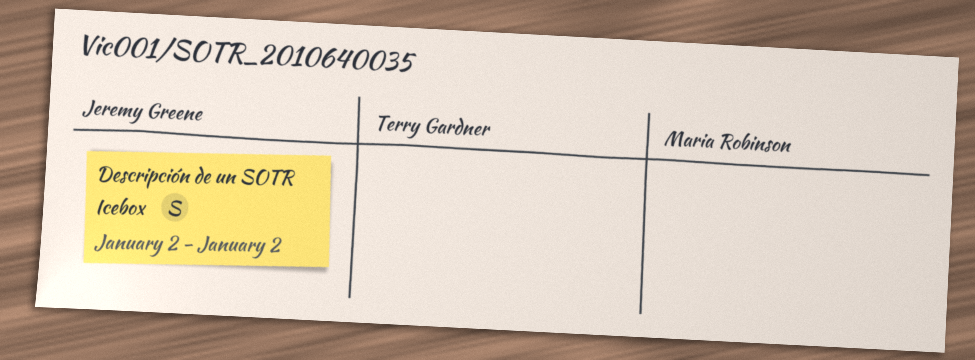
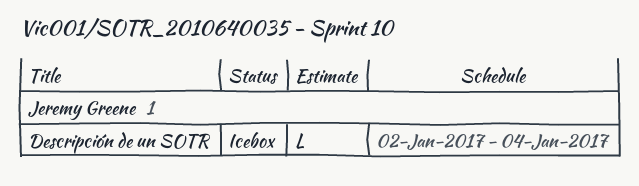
Descripción de un SOTR, estimate: S -> L
Descripción de un SOTR, due: Jan 2 -> Jan 4

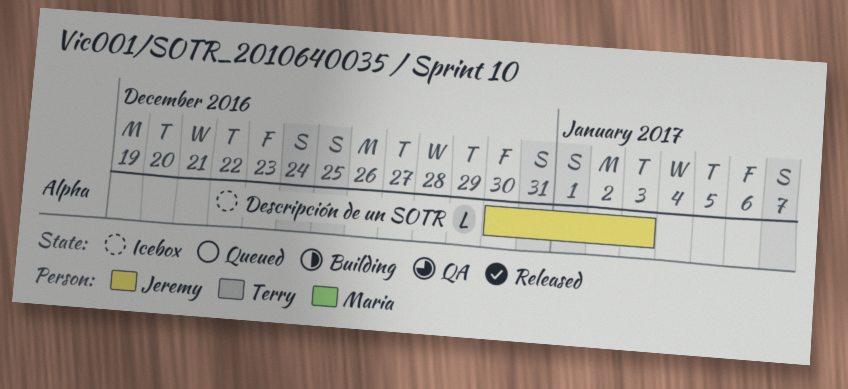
Descripción de un SOTR, start: Jan 2 -> Dec 30
Descripción de un SOTR, due: Jan 4 -> Jan 3

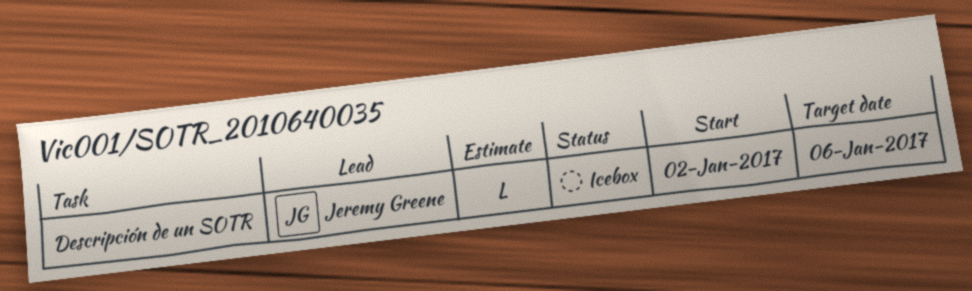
Descripción de un SOTR, start: Dec 30 -> Jan 2
Descripción de un SOTR, due: Jan 3 -> Jan 6

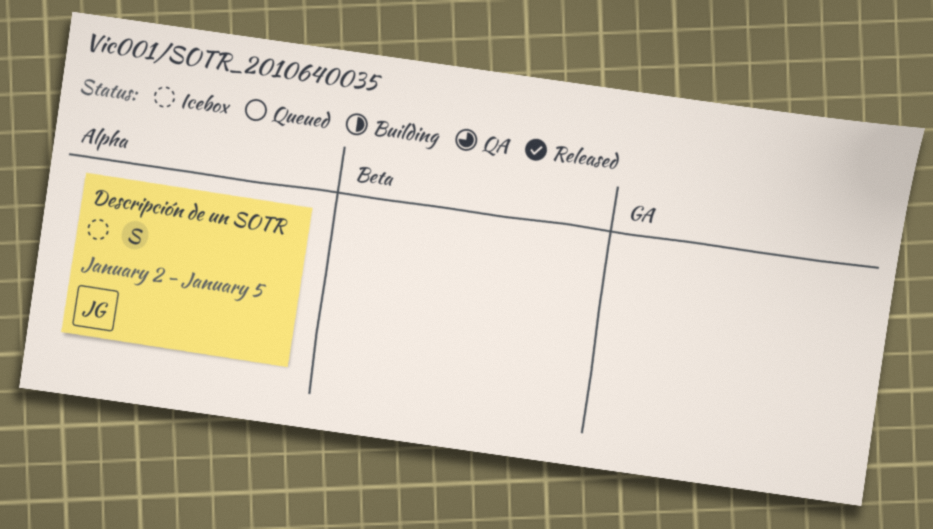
Descripción de un SOTR, estimate: L -> S
Descripción de un SOTR, due: Jan 6 -> Jan 5

